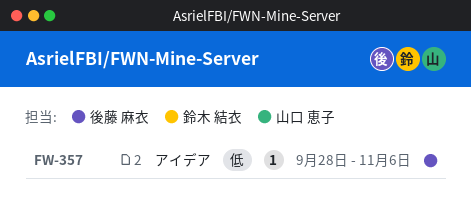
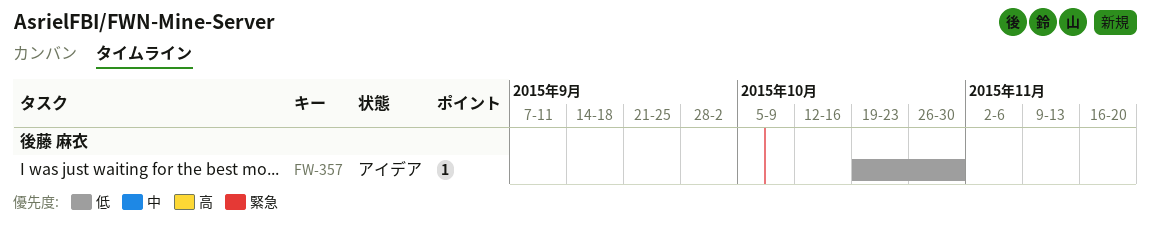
FW-357, start: Sep 28 -> Oct 19
FW-357, due: Nov 6 -> Oct 30

